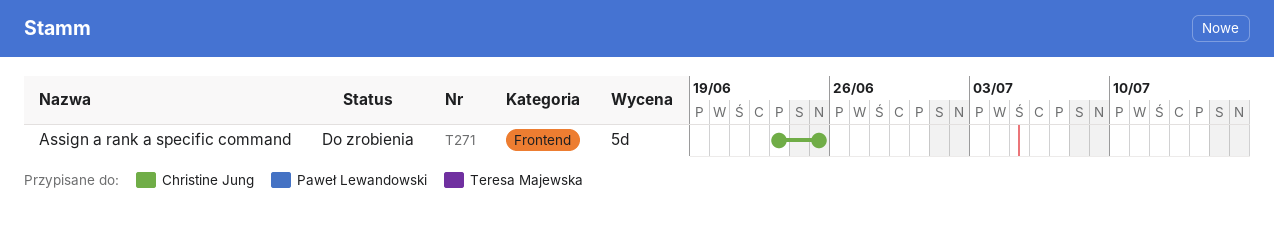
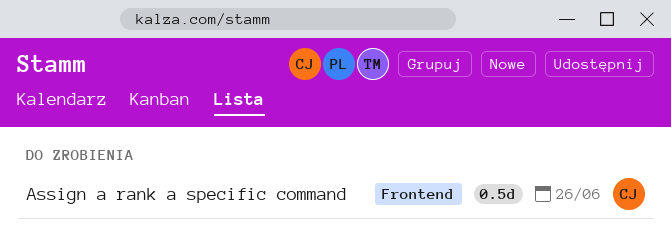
Assign a rank a specific command, estimate: 5d -> 0.5d
Assign a rank a specific command, due: Jun 25 -> Jun 26

